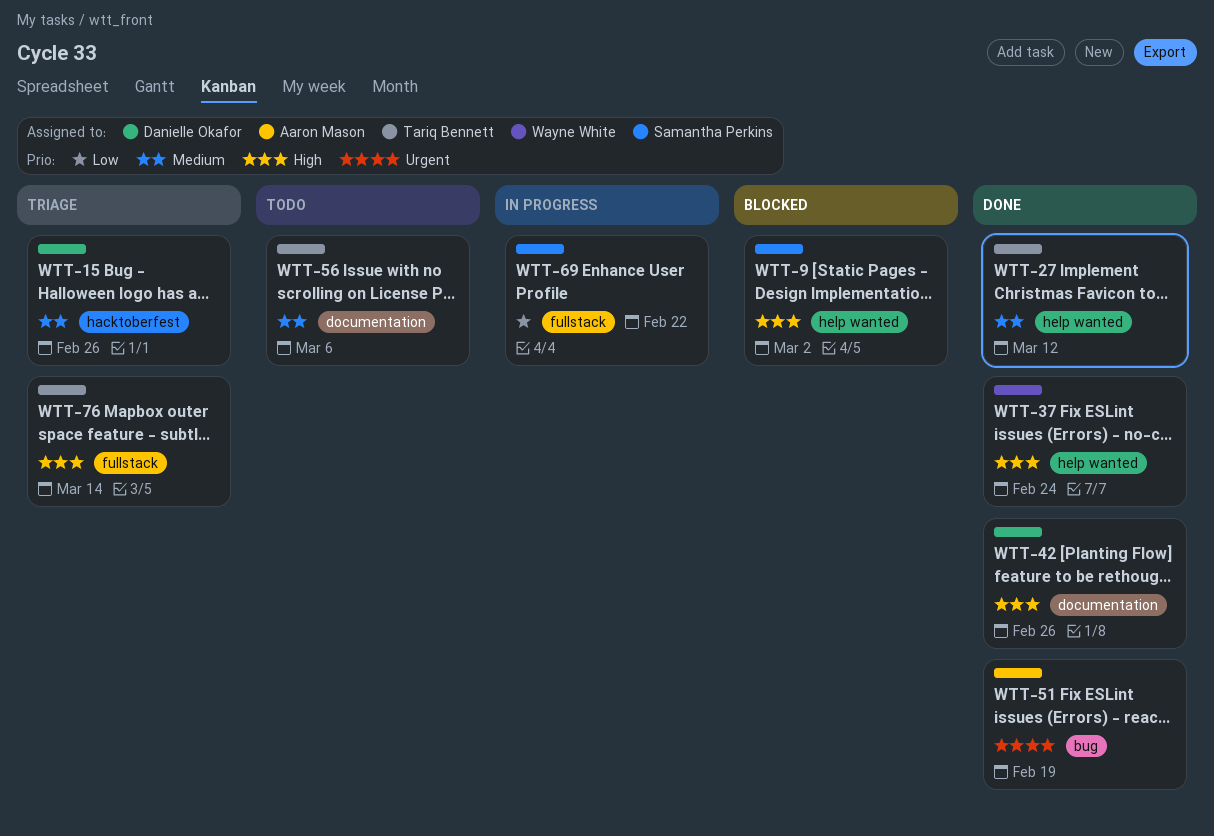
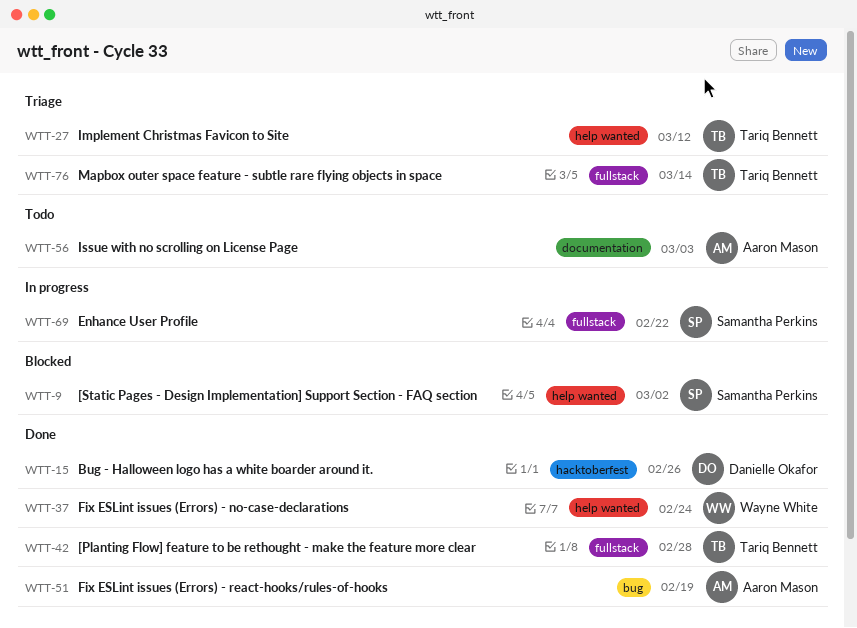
WTT-15, status: Triage -> Done
WTT-27, status: Done -> Triage
WTT-42, owner: Danielle Okafor -> Tariq Bennett
WTT-42, label: documentation -> fullstack
WTT-42, due: Feb 26 -> Feb 28
WTT-56, owner: Tariq Bennett -> Aaron Mason
WTT-56, due: Mar 6 -> Mar 3

